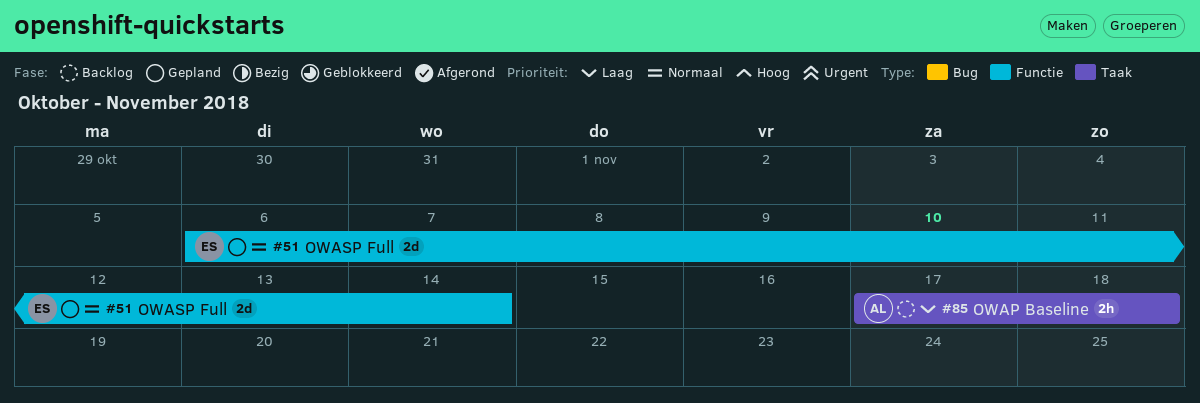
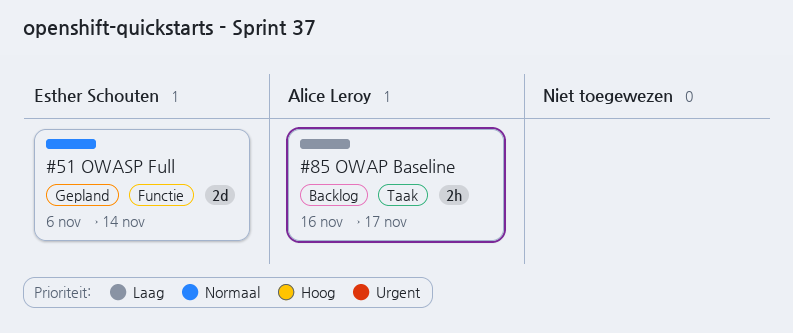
#85, start: Nov 17 -> Nov 16
#85, due: Nov 18 -> Nov 17

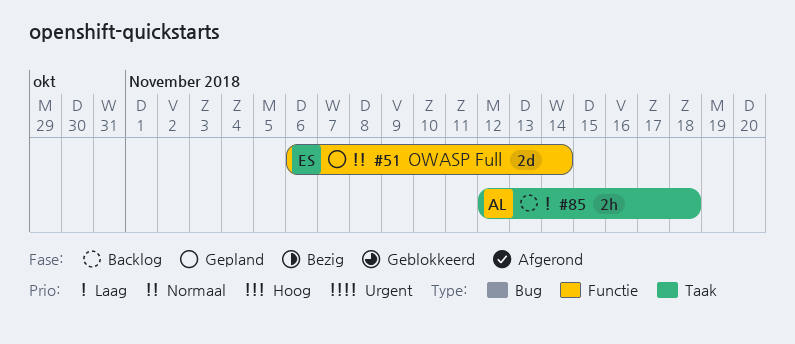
#85, start: Nov 16 -> Nov 12
#85, due: Nov 17 -> Nov 18

